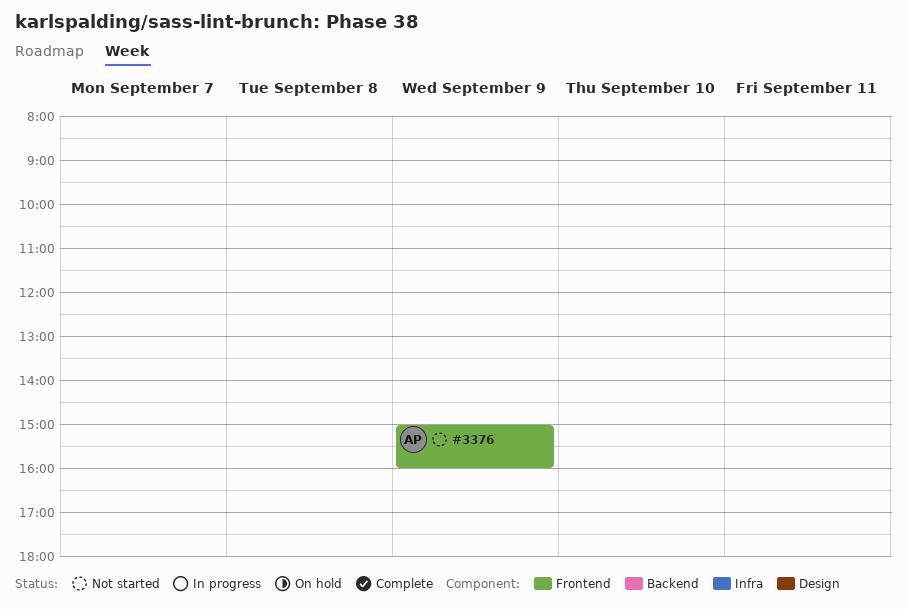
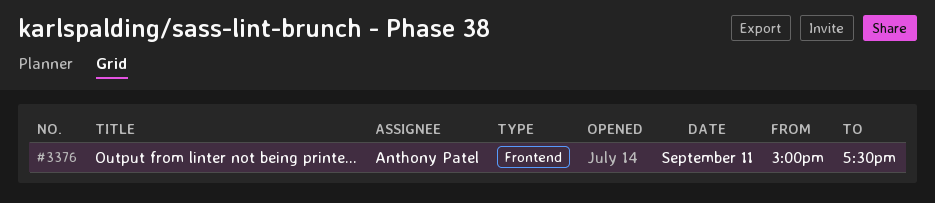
#3376, day: Sep 9 -> Sep 11
#3376, ends: 16:00 -> 17:30

